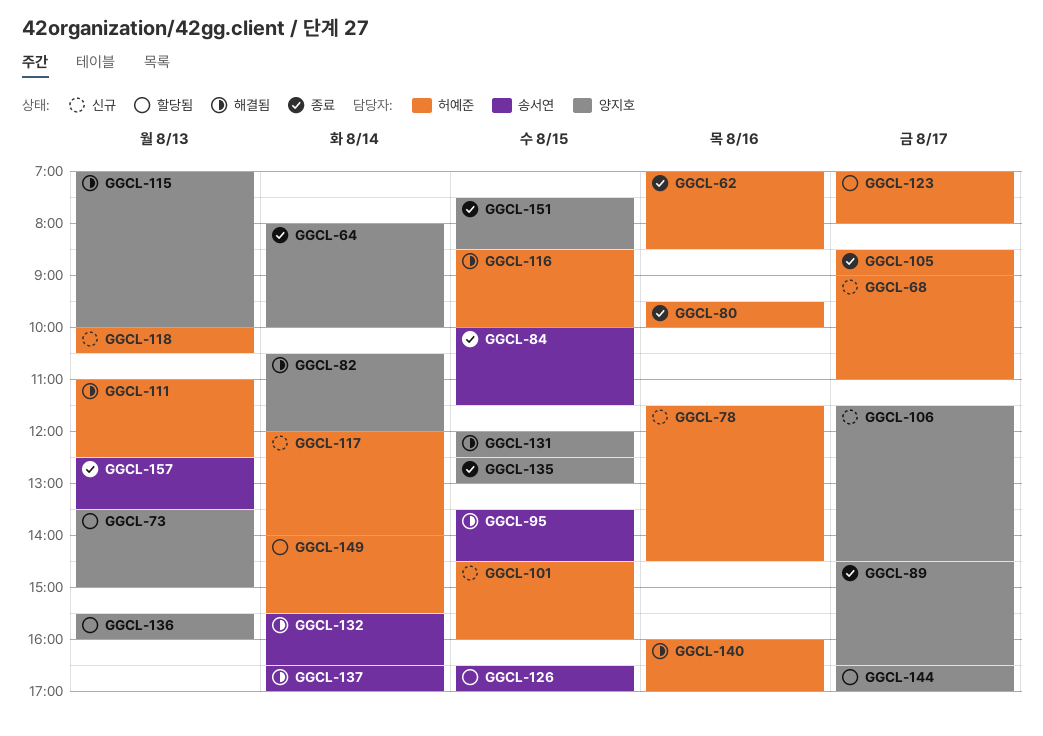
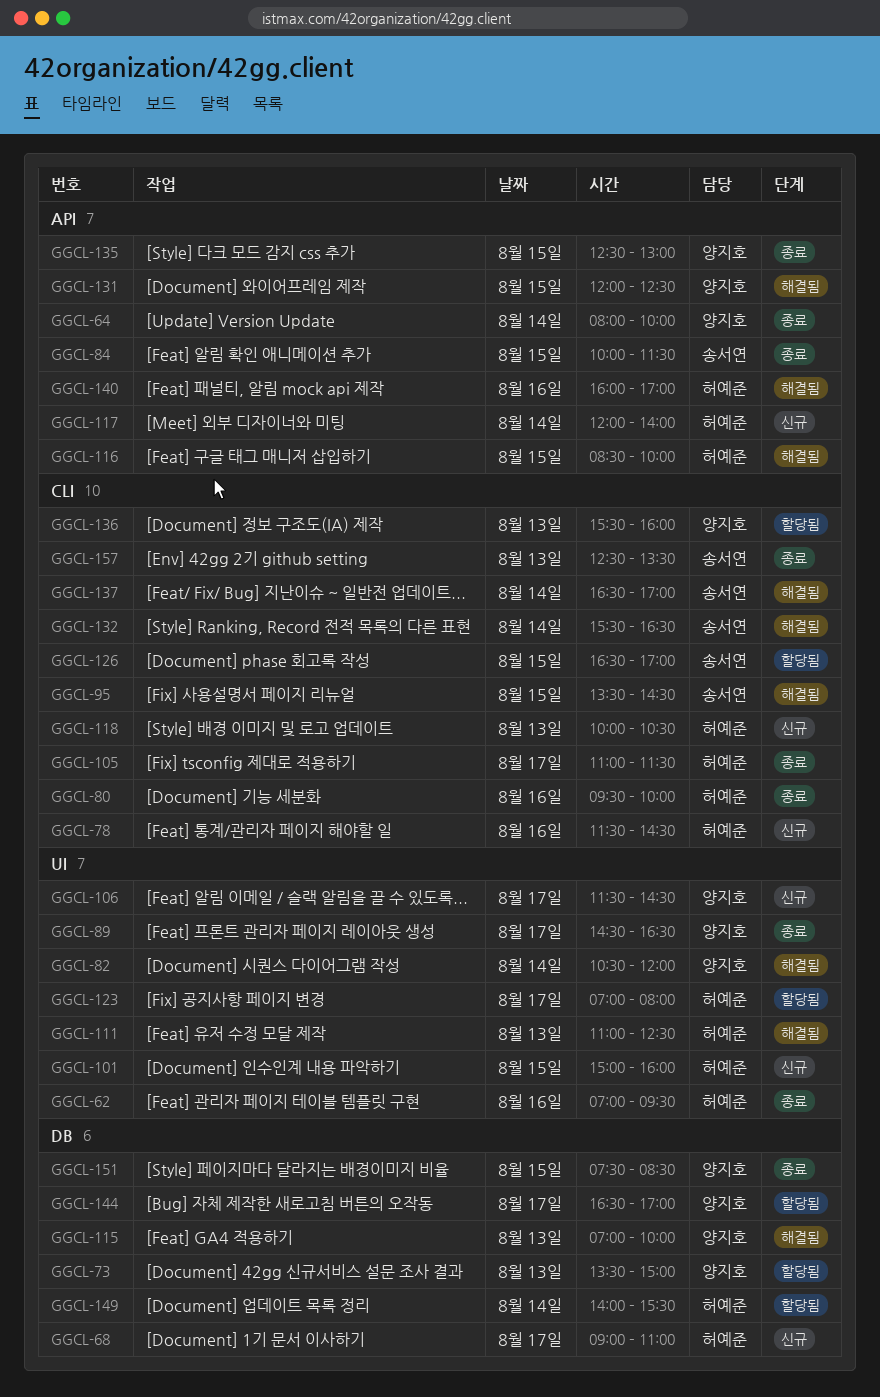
GGCL-62, ends: 08:30 -> 09:30
GGCL-101, begins: 14:30 -> 15:00
GGCL-105, begins: 08:30 -> 11:00
GGCL-105, ends: 09:00 -> 11:30

